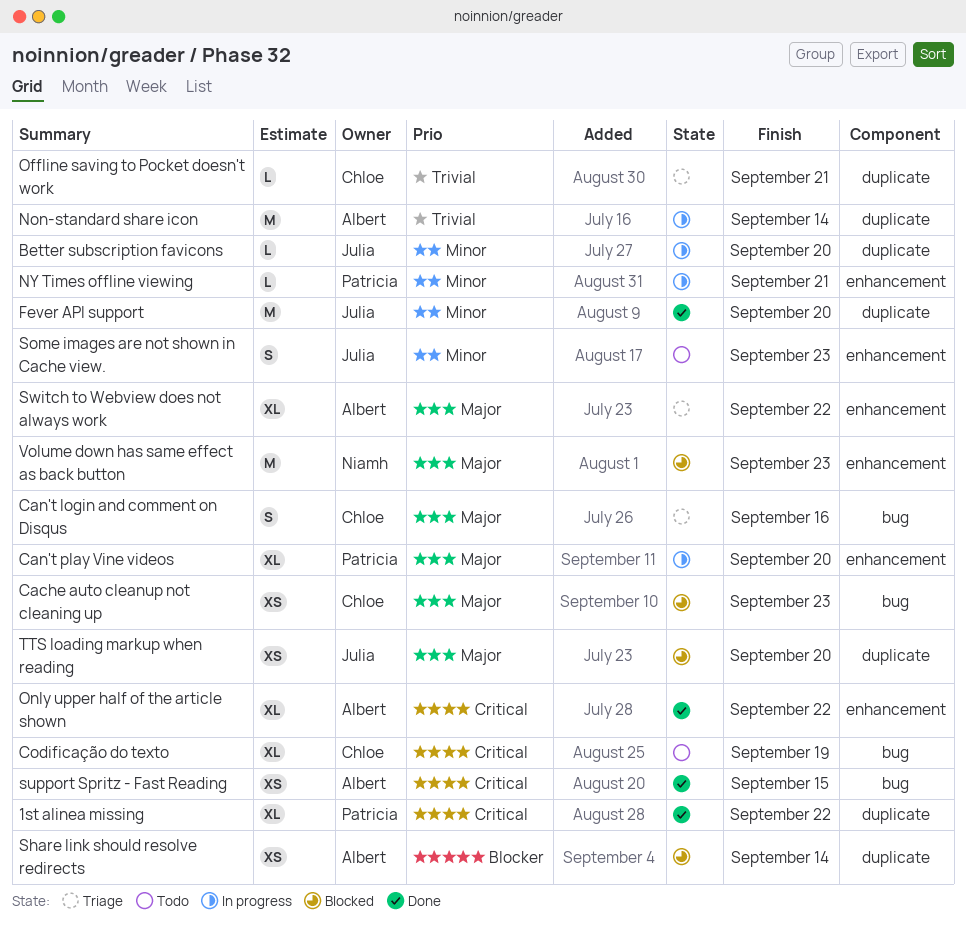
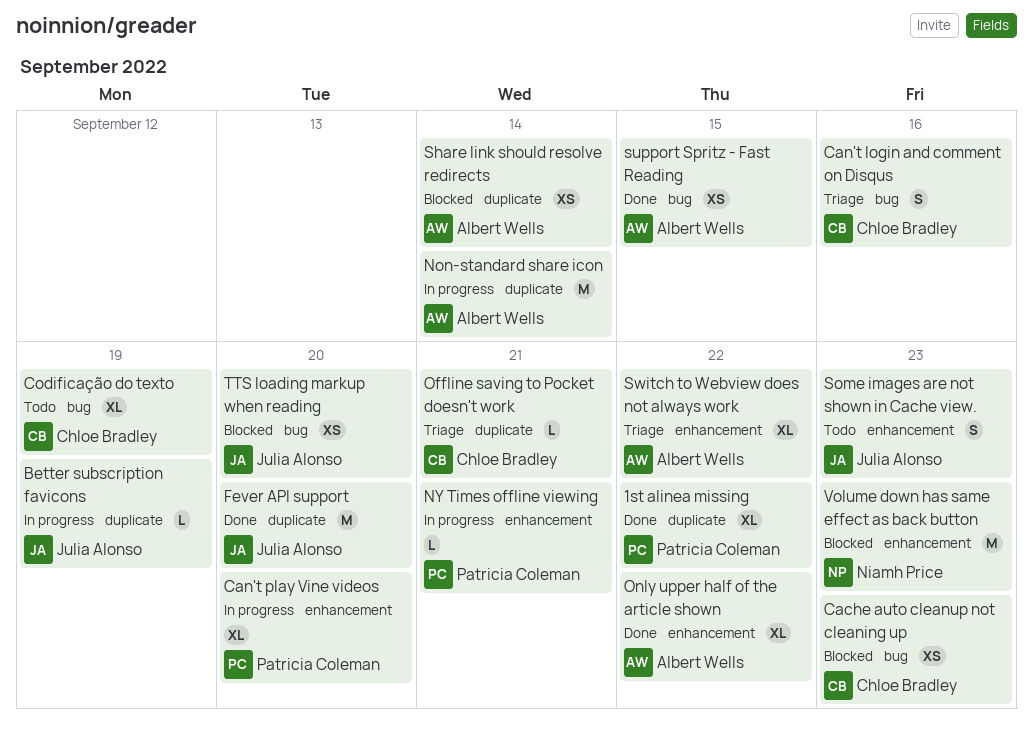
Better subscription favicons, due: Sep 20 -> Sep 19
TTS loading markup when reading, label: duplicate -> bug

